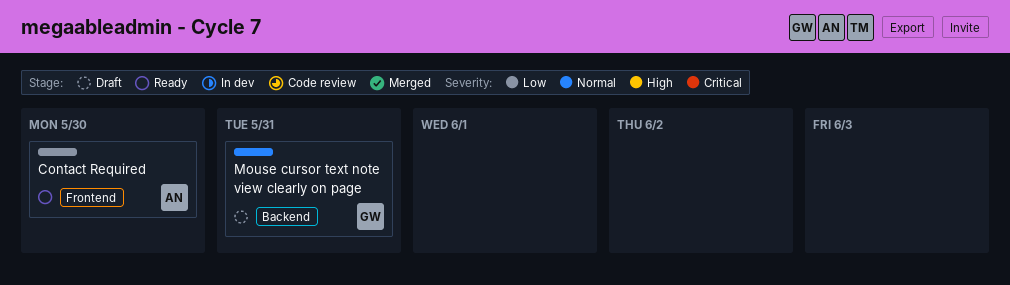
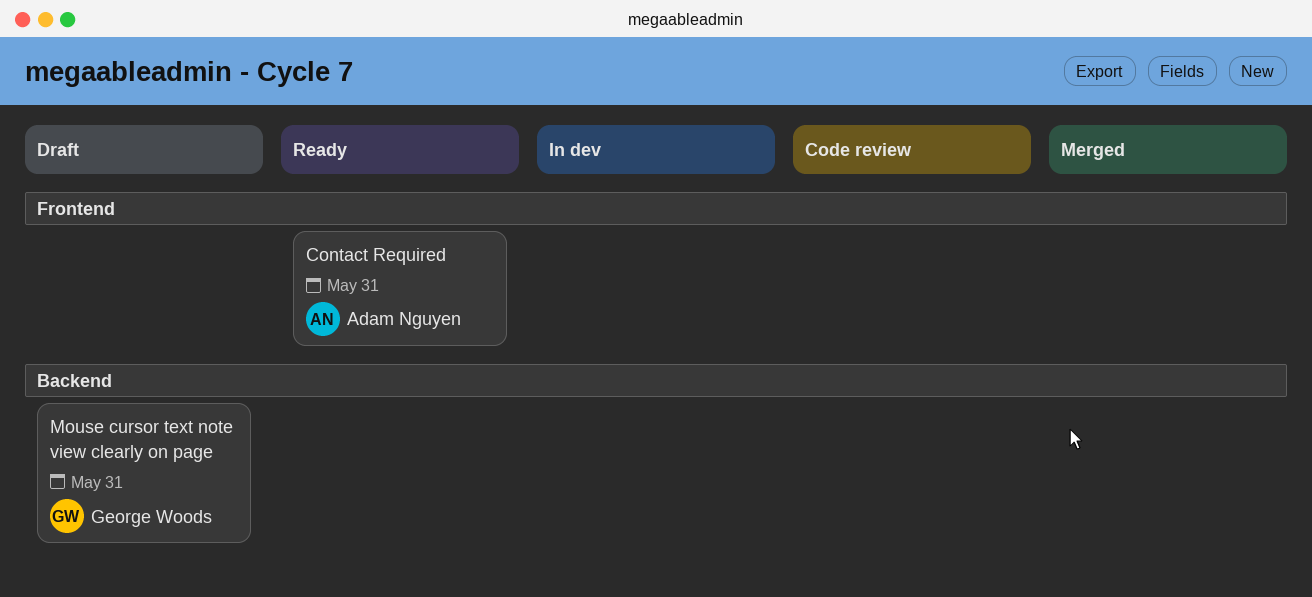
Contact Required, due: May 30 -> May 31

